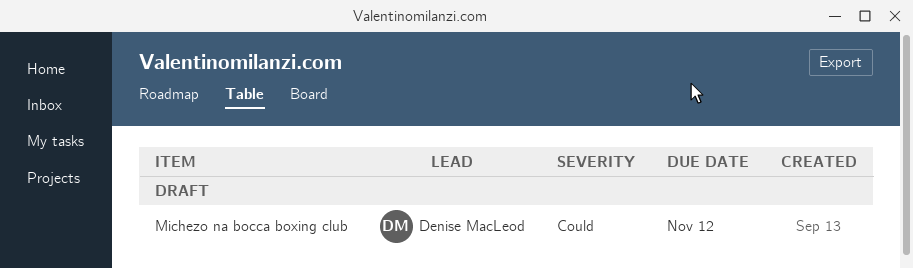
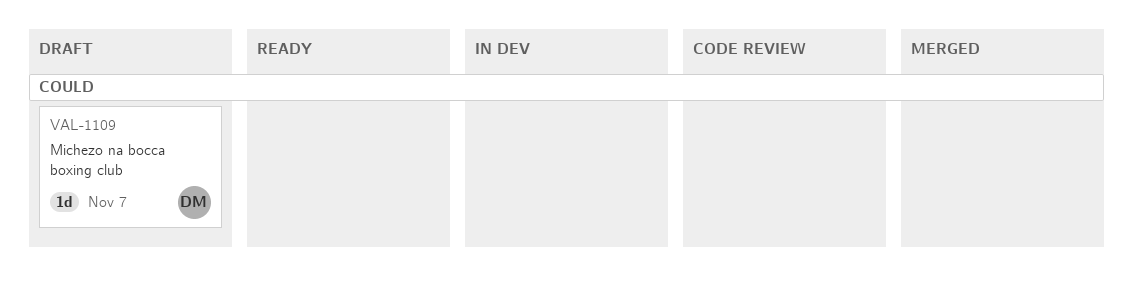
Michezo na bocca boxing club, due: Nov 12 -> Nov 7

